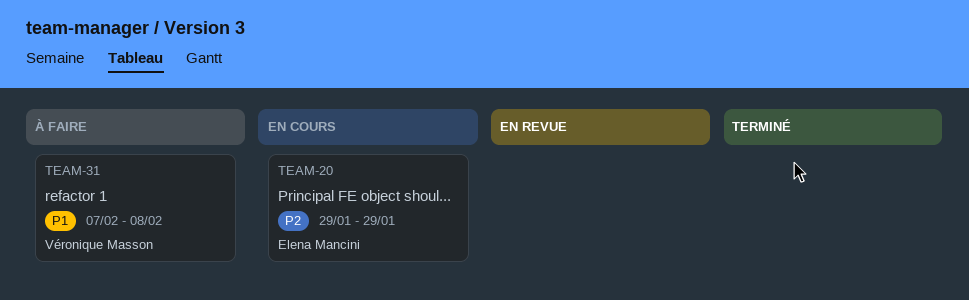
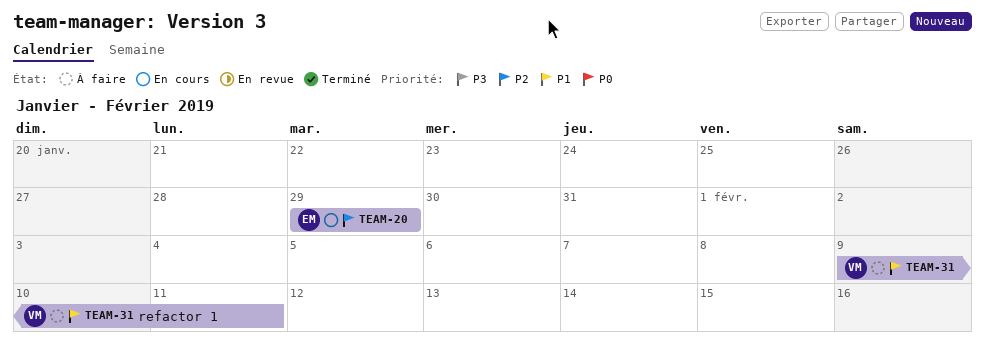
TEAM-31, start: Feb 7 -> Feb 9
TEAM-31, due: Feb 8 -> Feb 11

